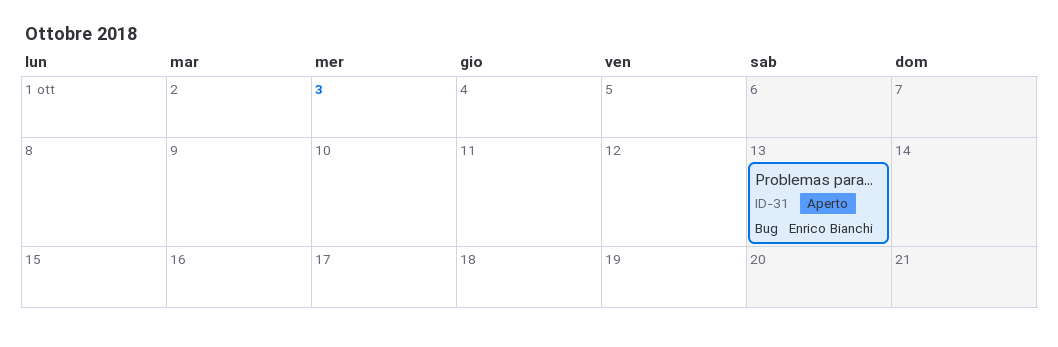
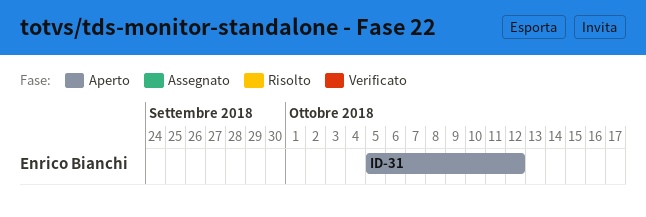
ID-31, due: Oct 13 -> Oct 12

